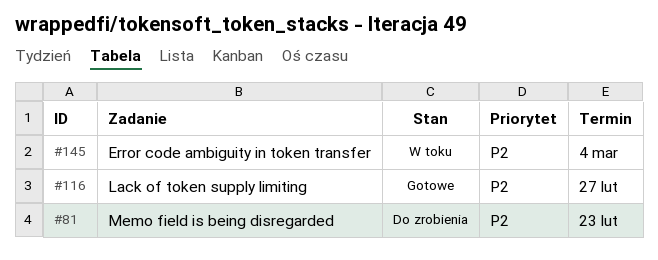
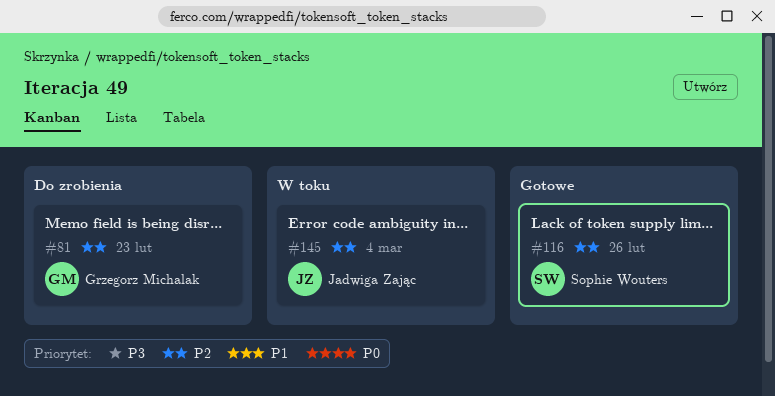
#116, due: Feb 27 -> Feb 26

